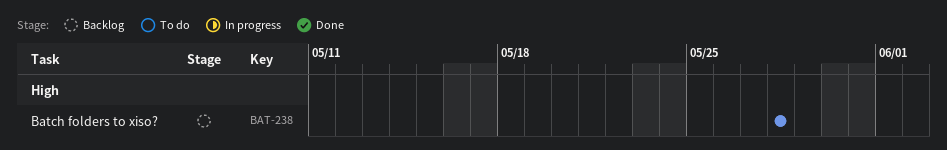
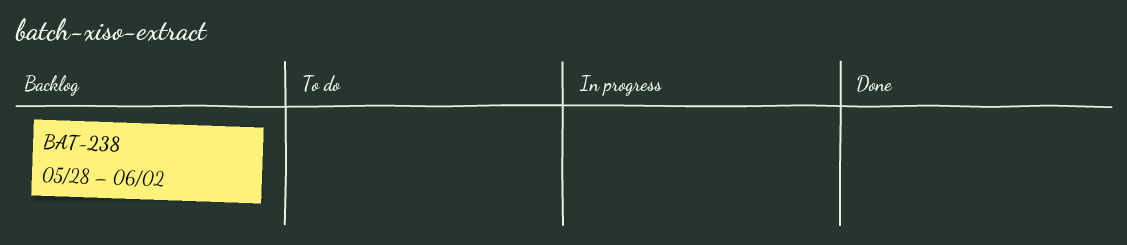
BAT-238, due: May 28 -> Jun 2

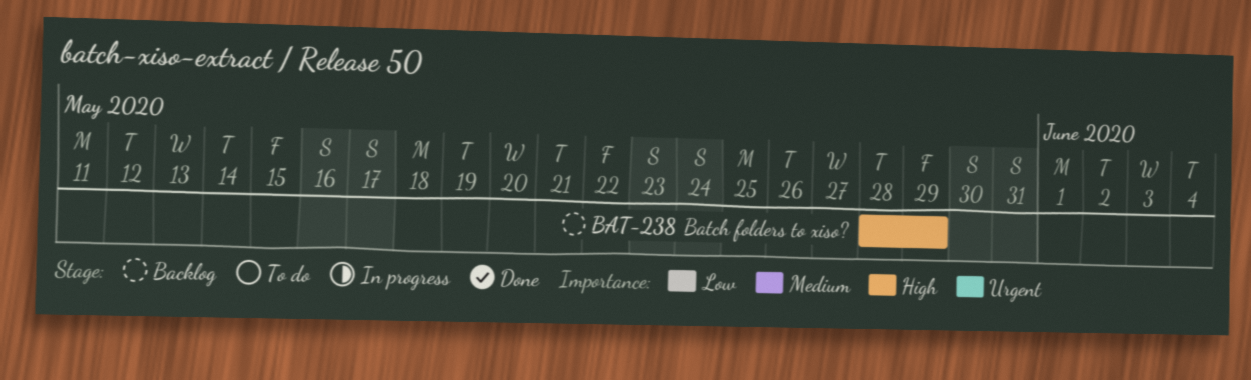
BAT-238, due: Jun 2 -> May 29

